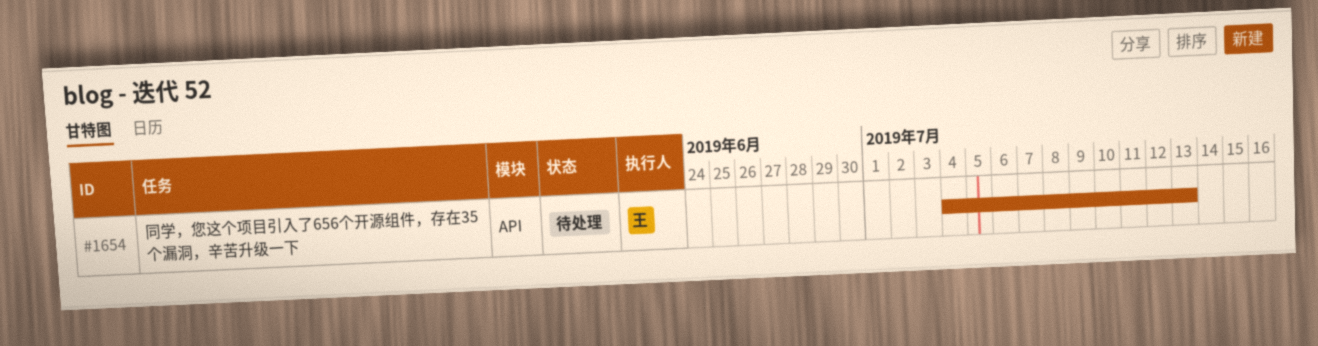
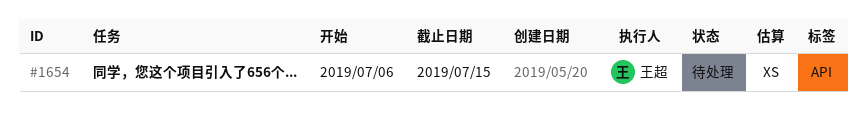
#1654, start: Jul 4 -> Jul 6
#1654, due: Jul 13 -> Jul 15

